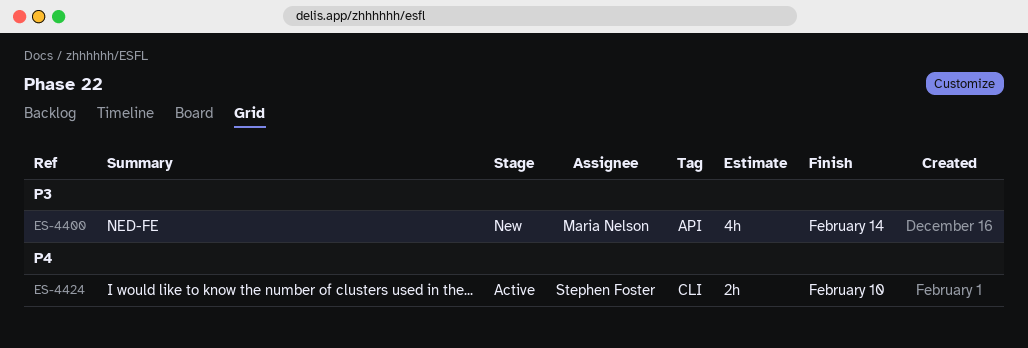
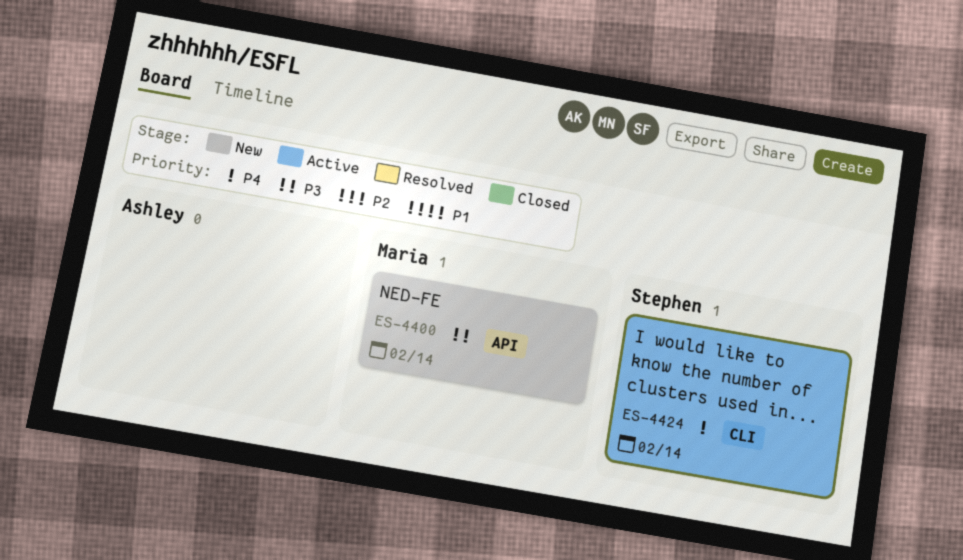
ES-4424, due: Feb 10 -> Feb 14

